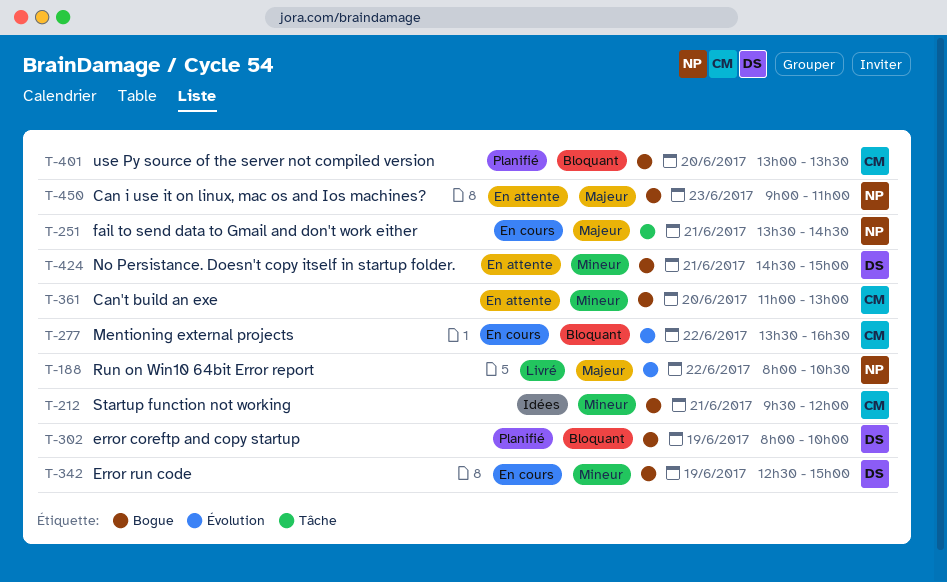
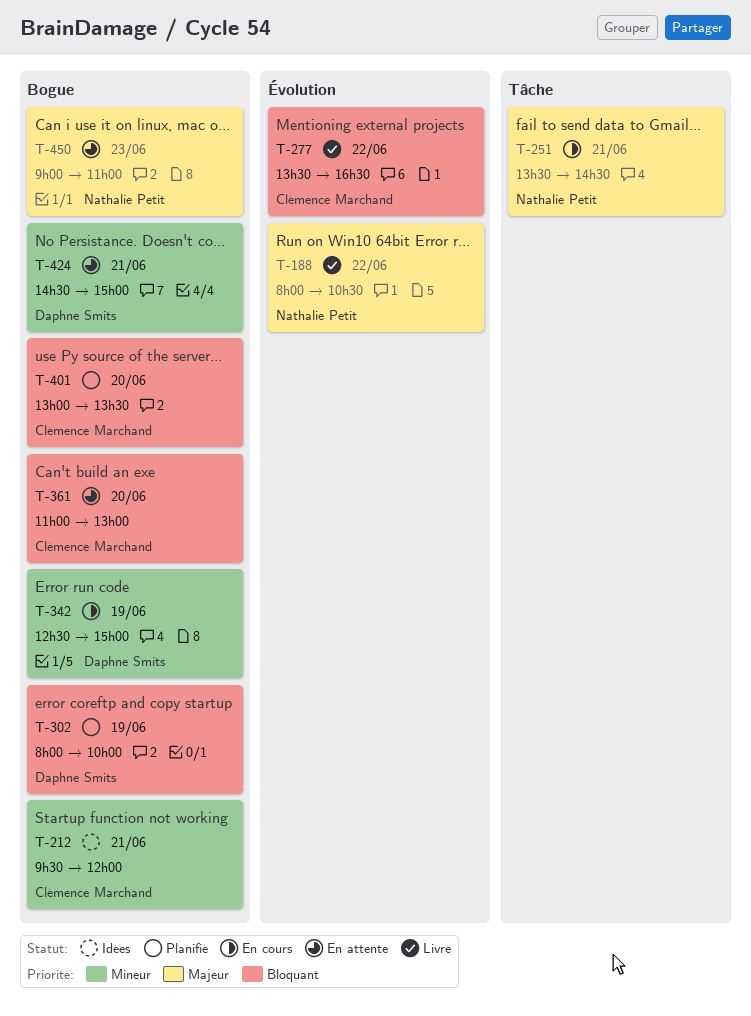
T-277, status: En cours -> Livré
T-361, priority: Mineur -> Bloquant

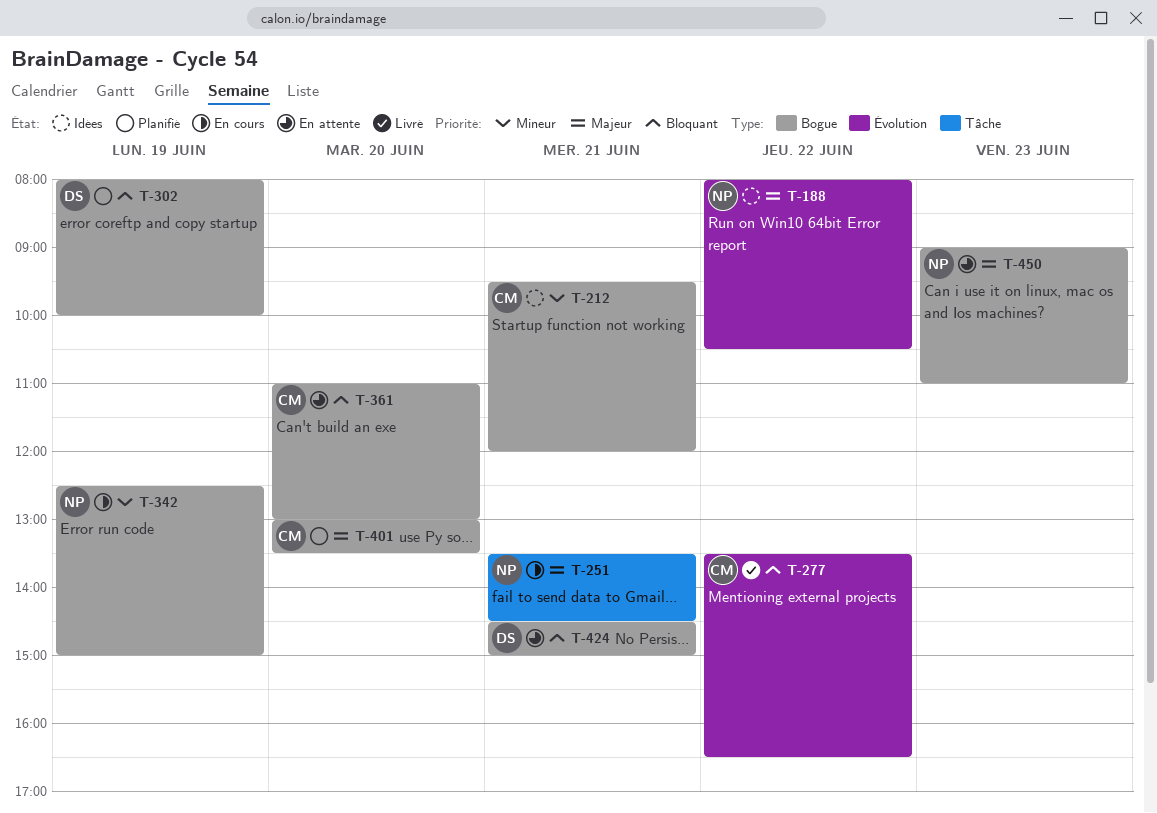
T-188, status: Livré -> Idées
T-342, owner: Daphne Smits -> Nathalie Petit
T-401, priority: Bloquant -> Majeur
T-424, priority: Mineur -> Bloquant

